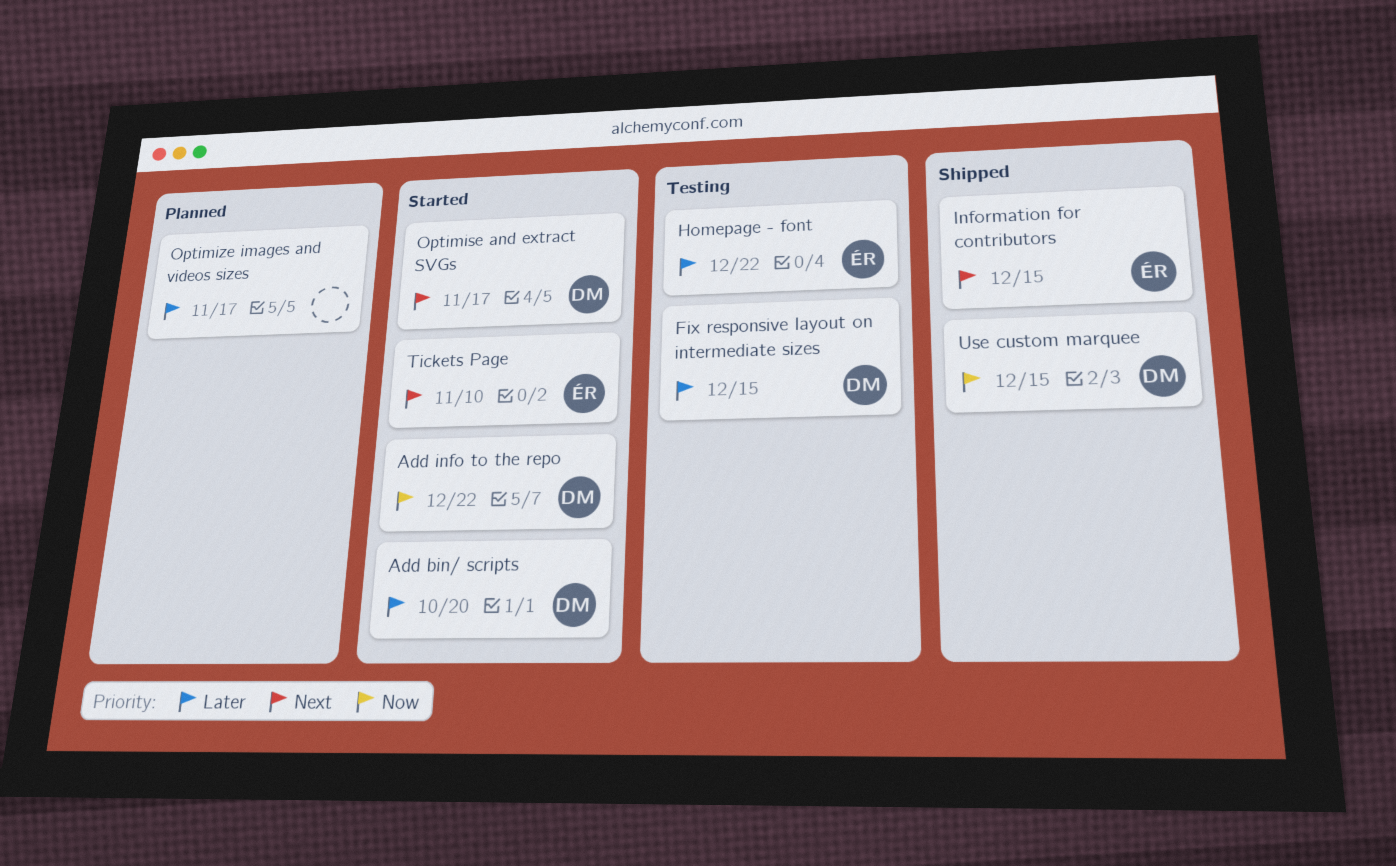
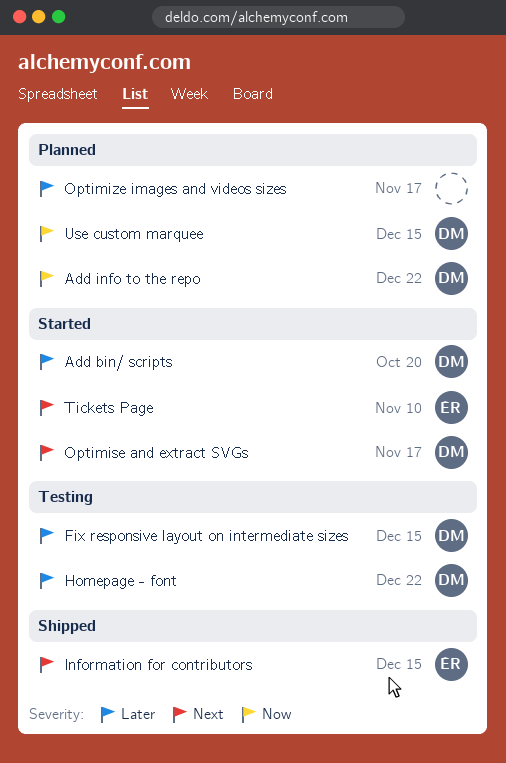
Add info to the repo, status: Started -> Planned
Homepage - font, owner: ÉR -> DM
Use custom marquee, status: Shipped -> Planned

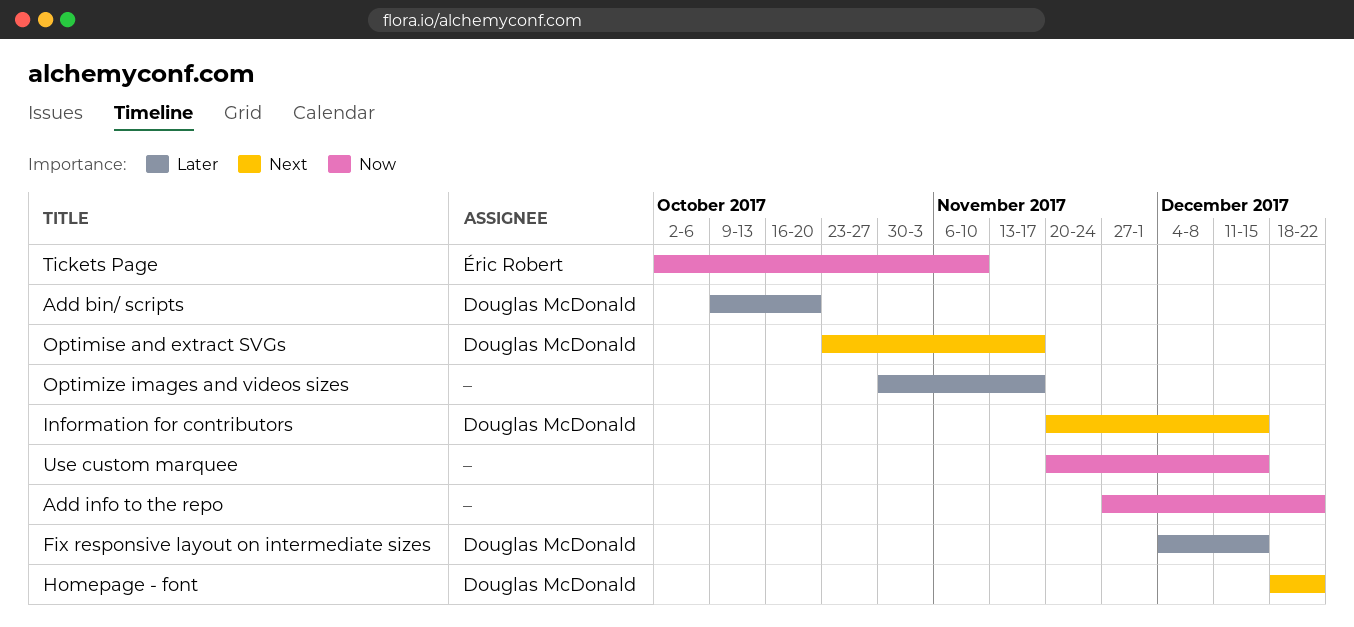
Add info to the repo, owner: Douglas McDonald -> none
Homepage - font, priority: Later -> Next
Information for contributors, owner: Éric Robert -> Douglas McDonald
Tickets Page, priority: Next -> Now
Use custom marquee, owner: Douglas McDonald -> none

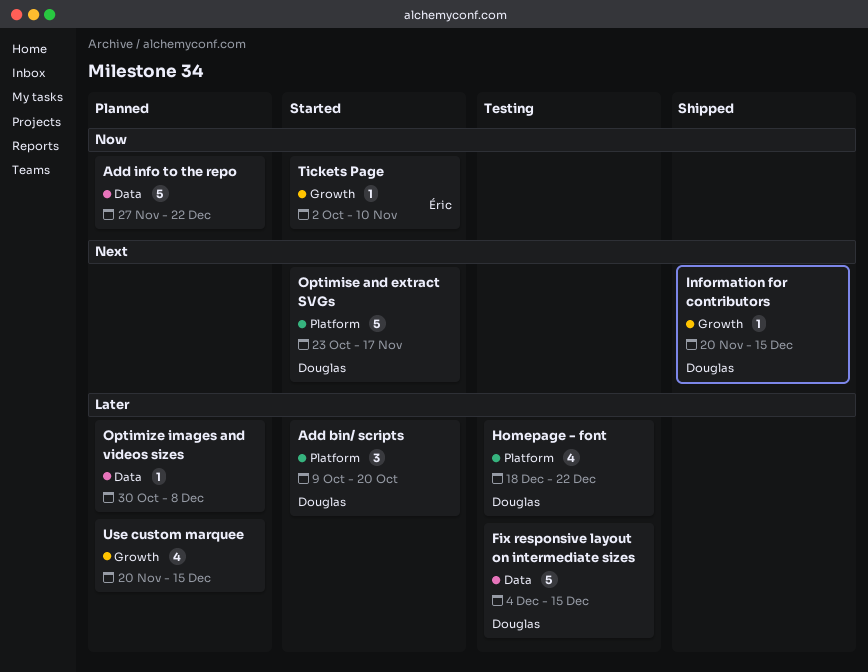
Homepage - font, priority: Next -> Later
Optimize images and videos sizes, due: Nov 17 -> Dec 8
Use custom marquee, priority: Now -> Later

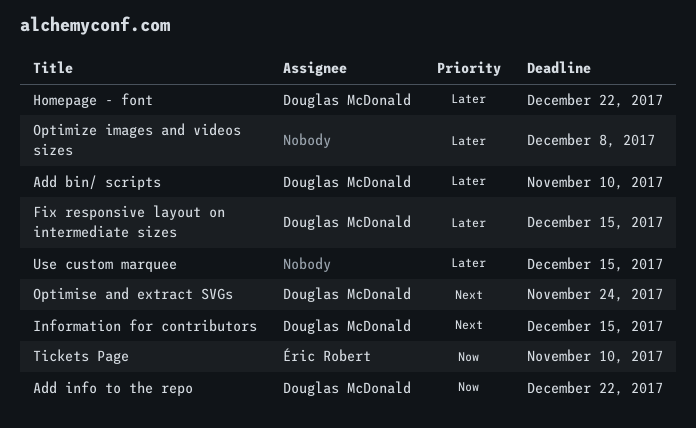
Add bin/ scripts, due: Oct 20 -> Nov 10
Add info to the repo, owner: none -> Douglas McDonald
Optimise and extract SVGs, due: Nov 17 -> Nov 24

